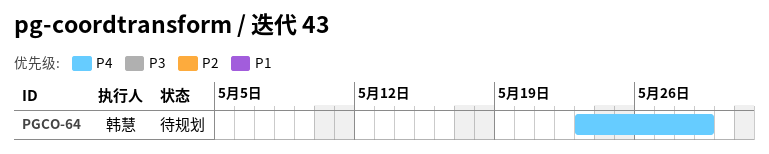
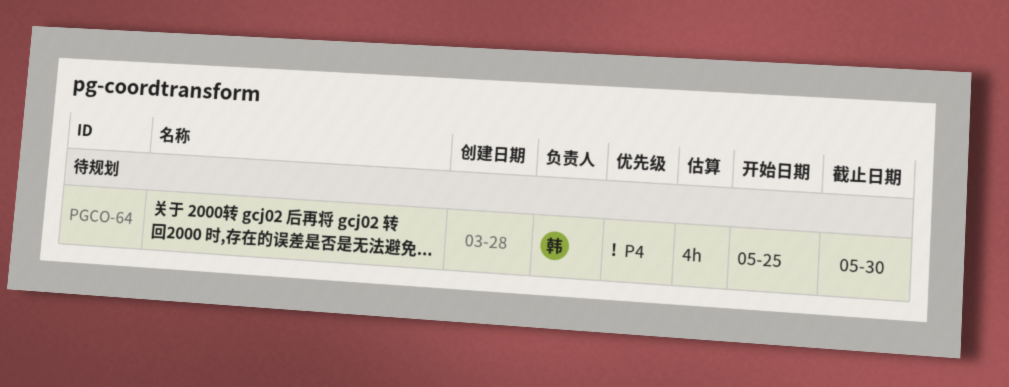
PGCO-64, start: May 23 -> May 25
PGCO-64, due: May 29 -> May 30

